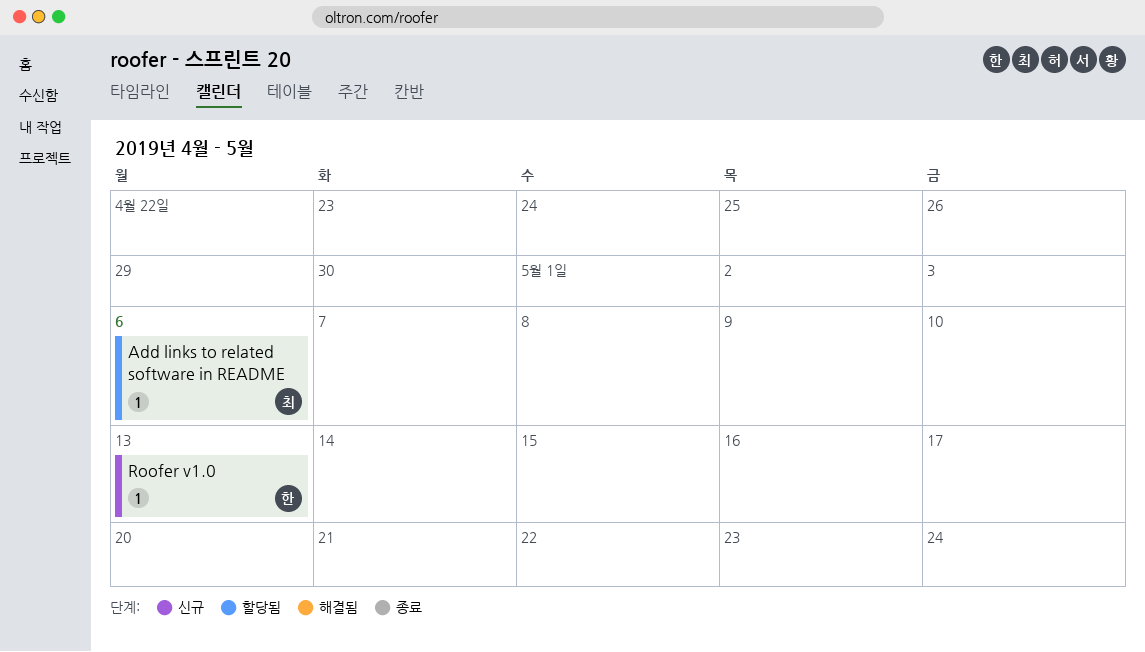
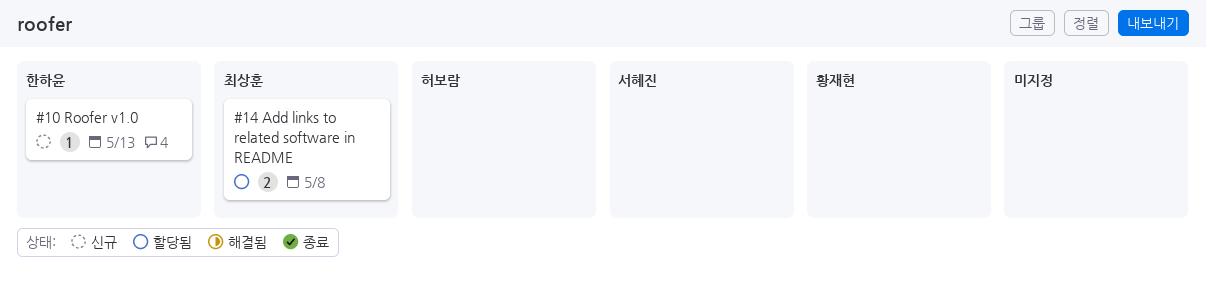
Add links to related software in README, estimate: 1 -> 2
Add links to related software in README, due: May 6 -> May 8

